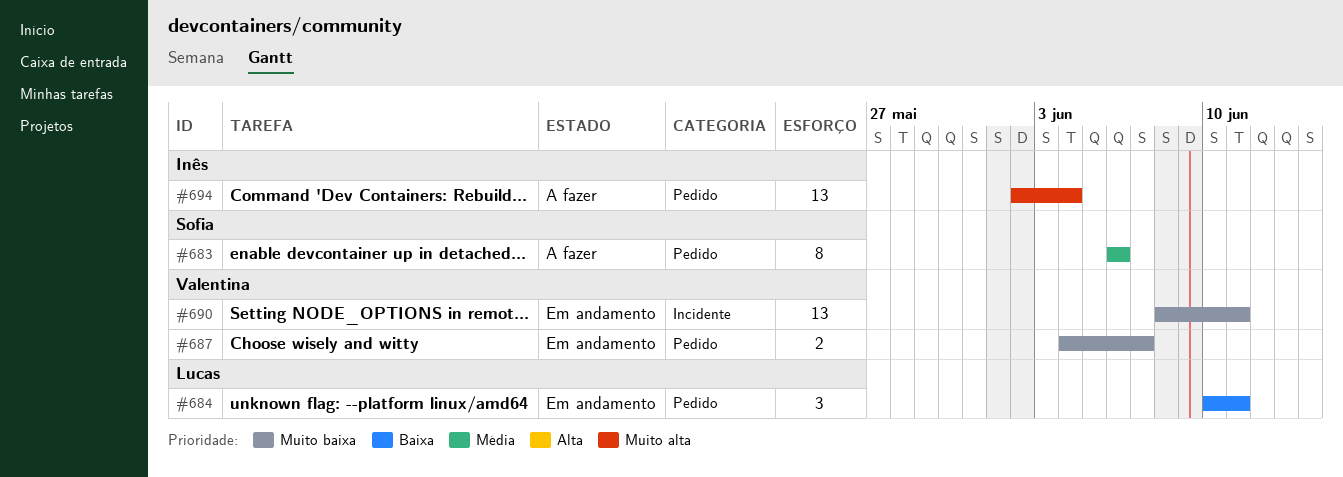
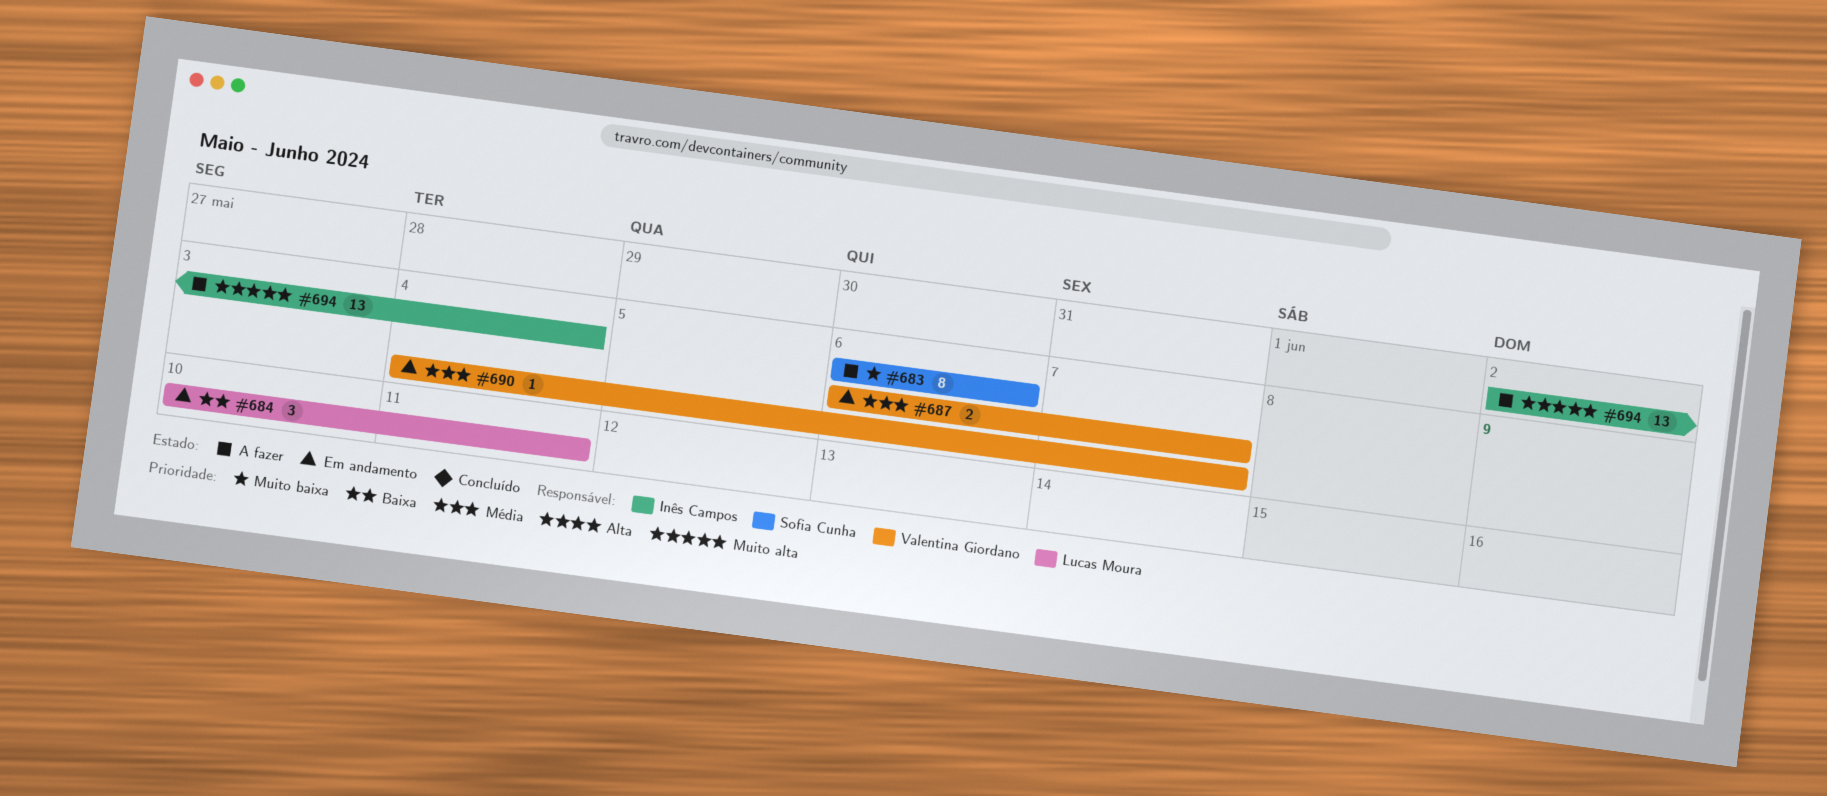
#683, priority: Média -> Muito baixa
#687, priority: Muito baixa -> Média
#687, start: Jun 4 -> Jun 6
#690, priority: Muito baixa -> Média
#690, estimate: 13 -> 1
#690, start: Jun 8 -> Jun 4
#690, due: Jun 11 -> Jun 7

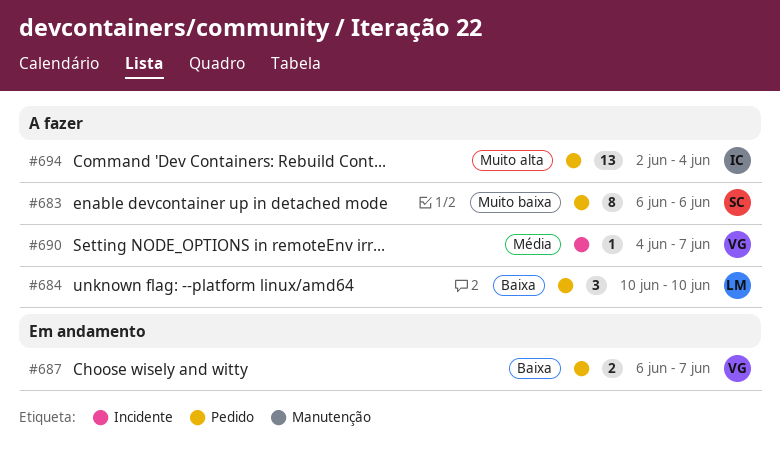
#684, status: Em andamento -> A fazer
#684, due: Jun 11 -> Jun 10
#687, priority: Média -> Baixa
#690, status: Em andamento -> A fazer

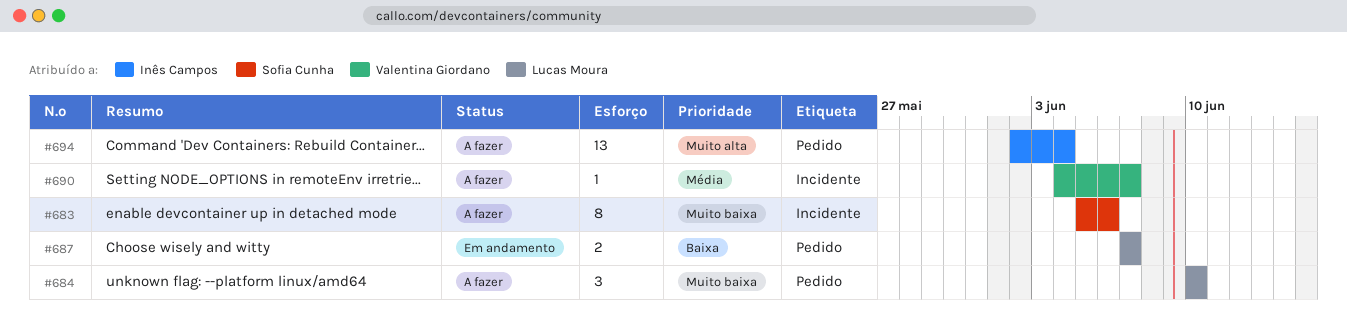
#683, label: Pedido -> Incidente
#683, start: Jun 6 -> Jun 5
#684, priority: Baixa -> Muito baixa
#687, owner: Valentina Giordano -> Lucas Moura
#687, start: Jun 6 -> Jun 7

